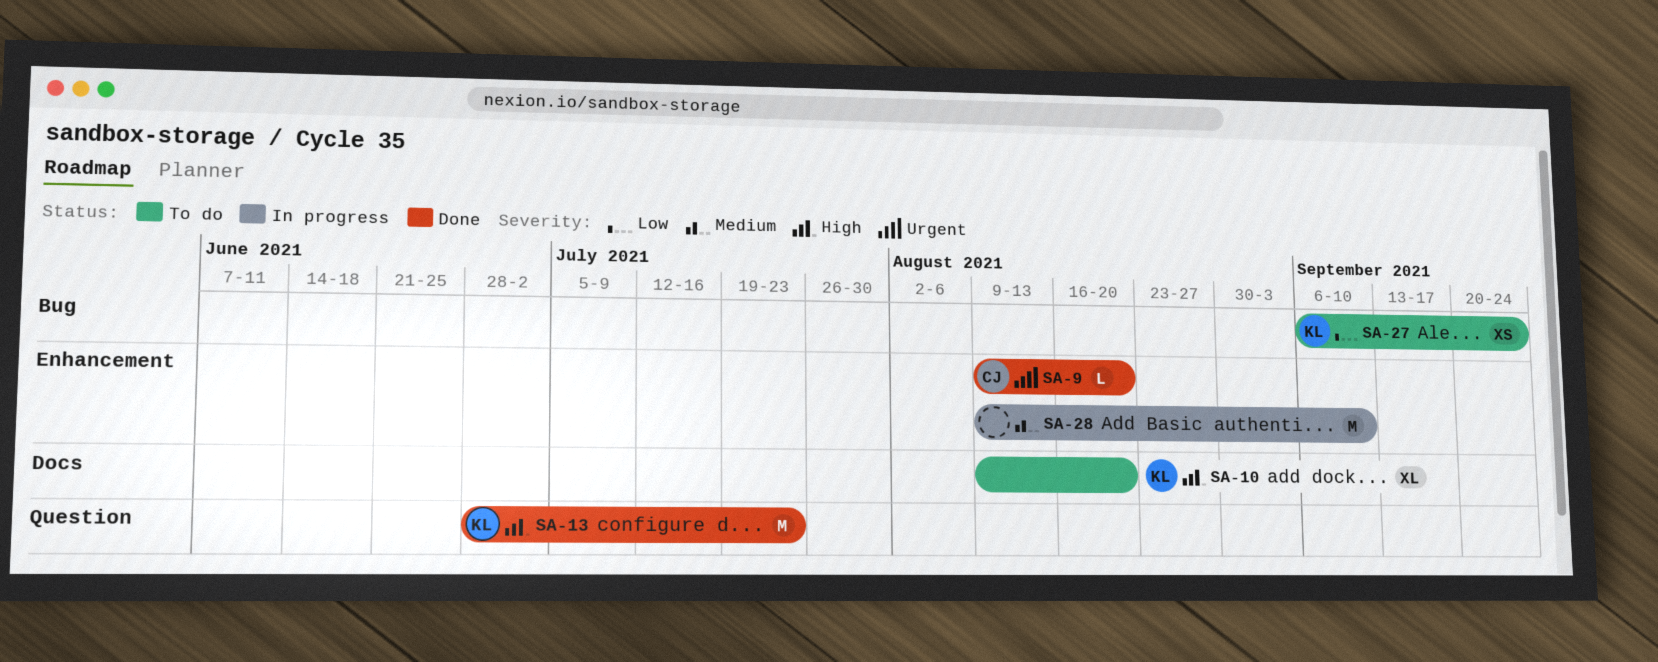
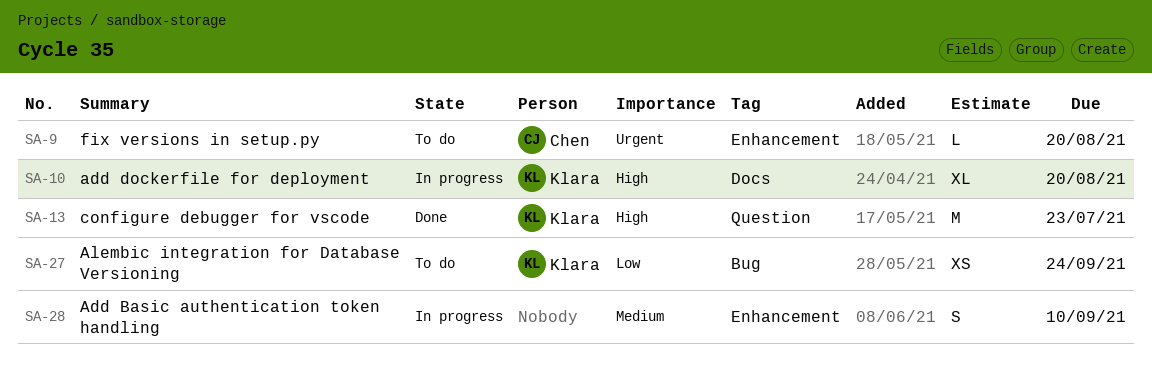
SA-9, status: Done -> To do
SA-10, status: To do -> In progress
SA-28, estimate: M -> S

